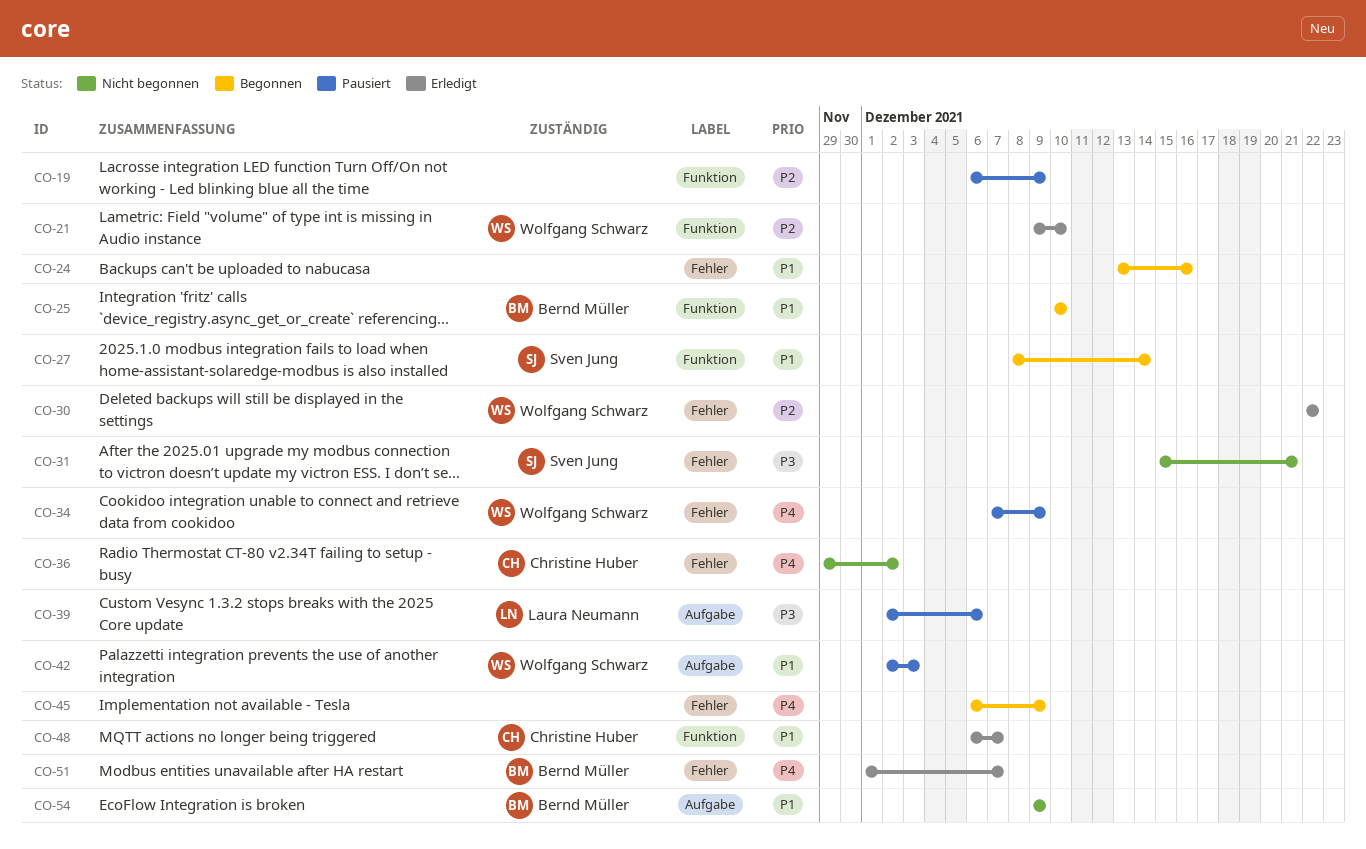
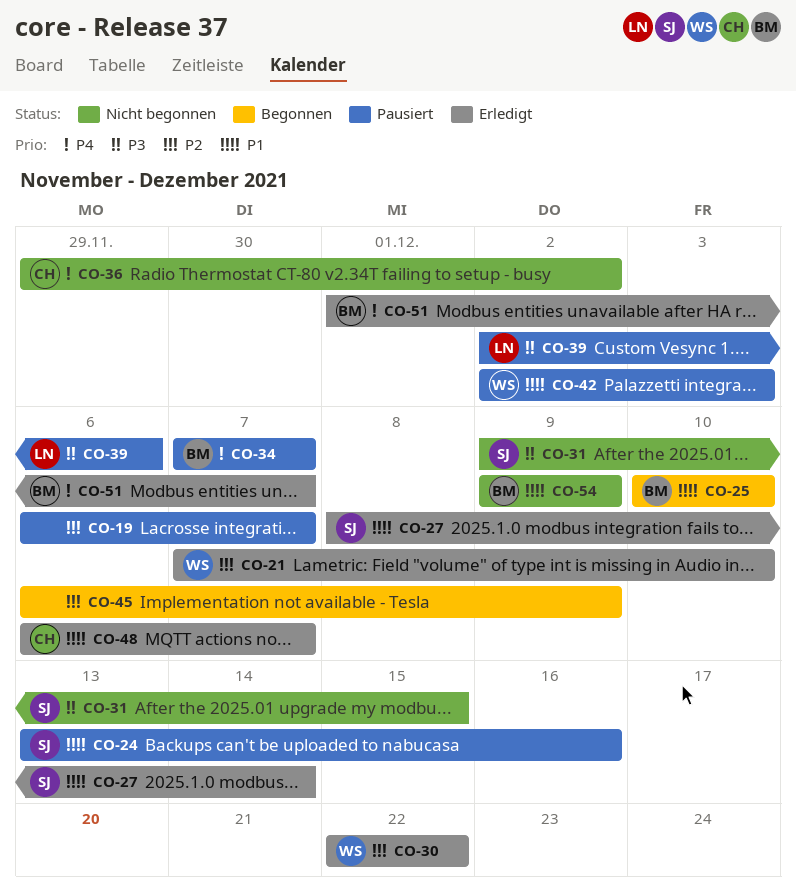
CO-19, due: Dec 9 -> Dec 7
CO-21, start: Dec 9 -> Dec 7
CO-24, status: Begonnen -> Pausiert
CO-24, owner: none -> Sven Jung
CO-27, status: Begonnen -> Erledigt
CO-31, start: Dec 15 -> Dec 9
CO-31, due: Dec 21 -> Dec 15
CO-34, owner: Wolfgang Schwarz -> Bernd Müller
CO-34, due: Dec 9 -> Dec 7
CO-45, priority: P4 -> P2

